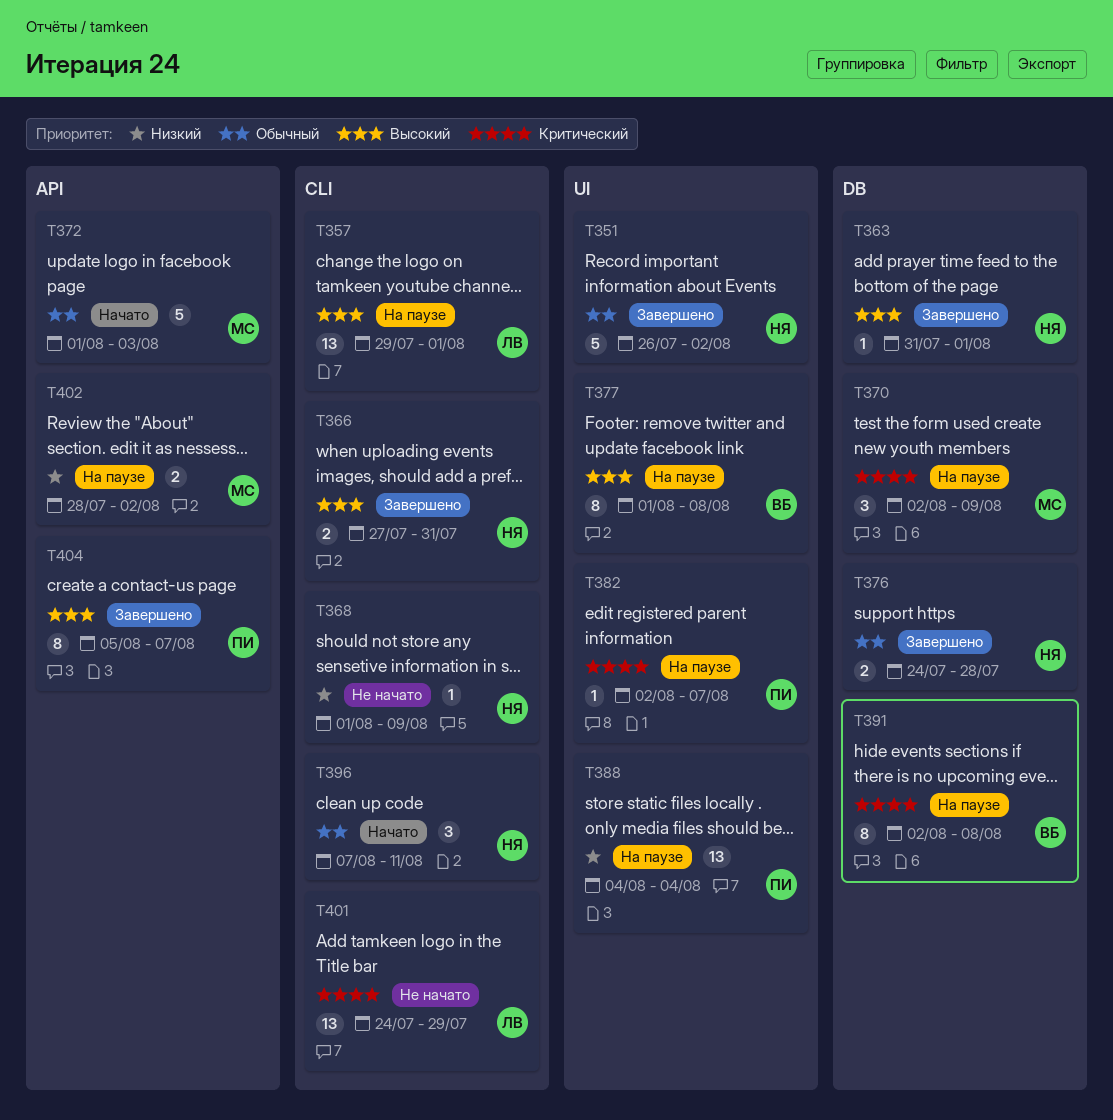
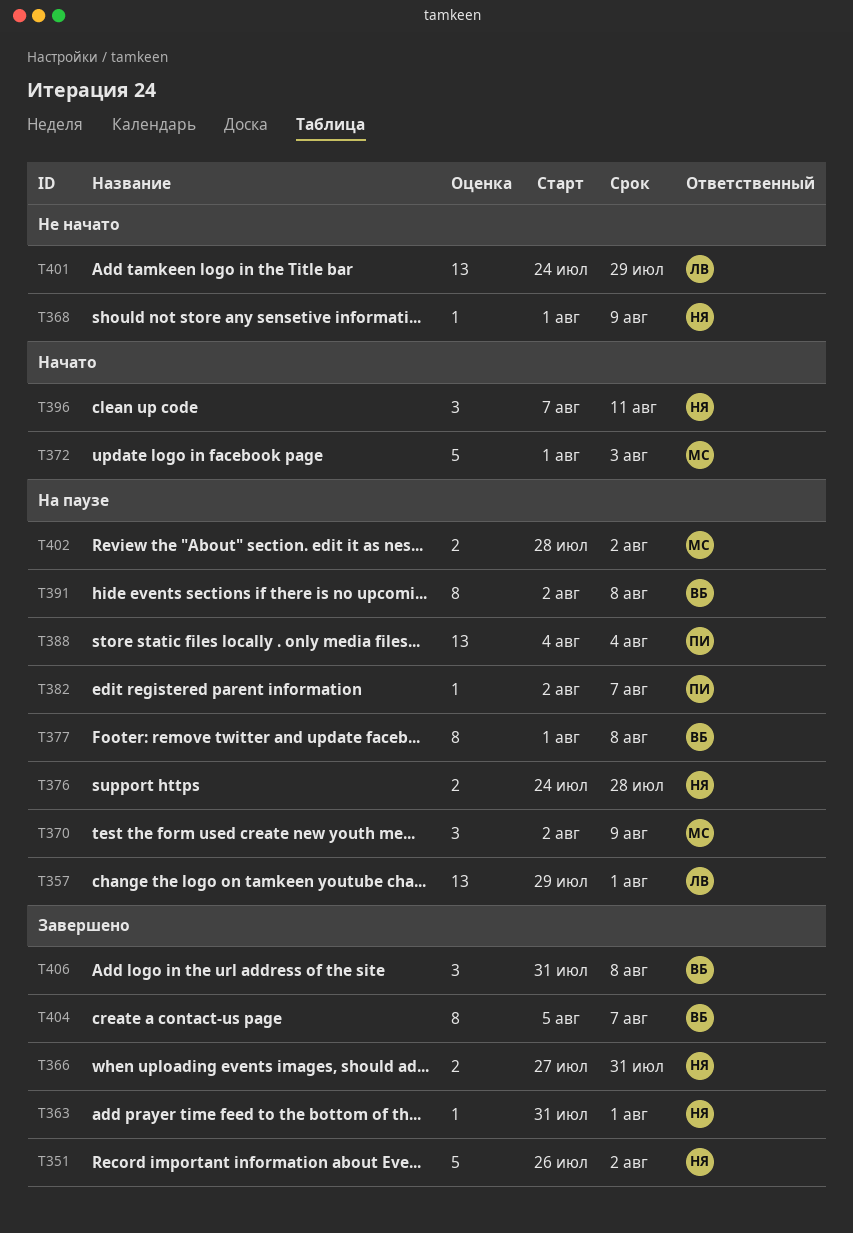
T376, status: Завершено -> На паузе
T404, owner: ПИ -> ВБ
T406: none -> present

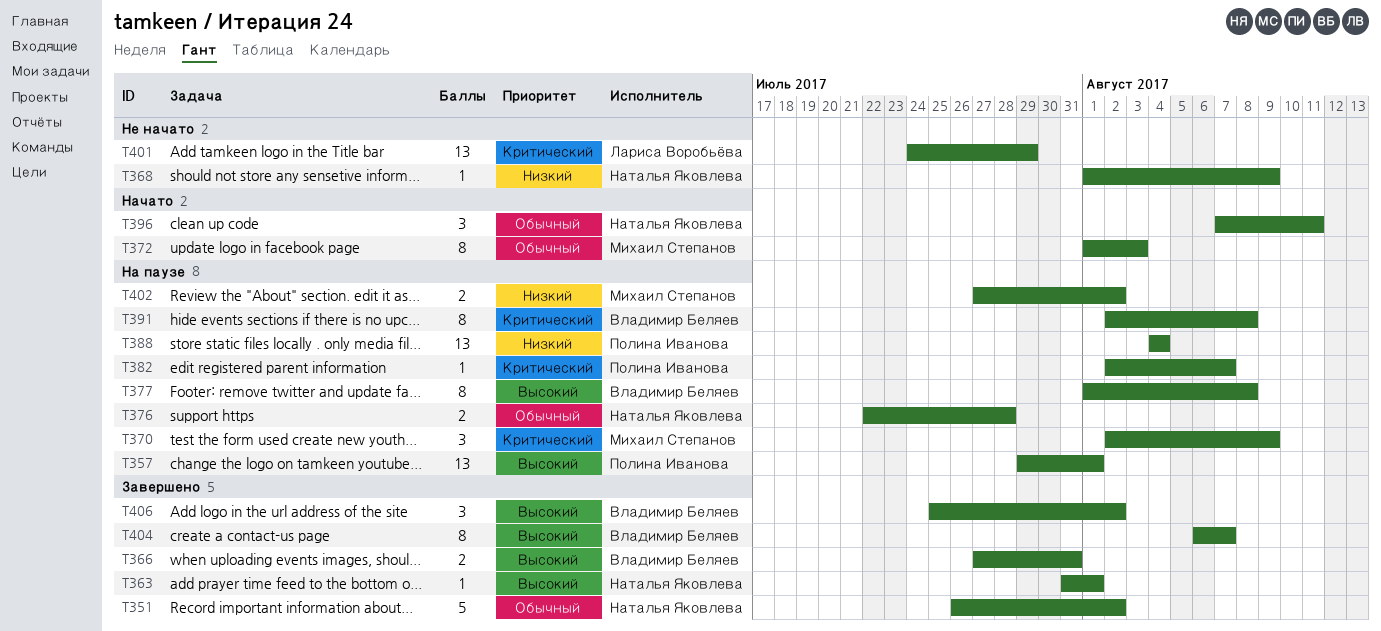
T357, owner: Лариса Воробьёва -> Полина Иванова
T366, owner: Наталья Яковлева -> Владимир Беляев
T372, estimate: 5 -> 8
T376, start: Jul 24 -> Jul 22
T402, start: Jul 28 -> Jul 27
T404, start: Aug 5 -> Aug 6
T406, start: Jul 31 -> Jul 25
T406, due: Aug 8 -> Aug 2

